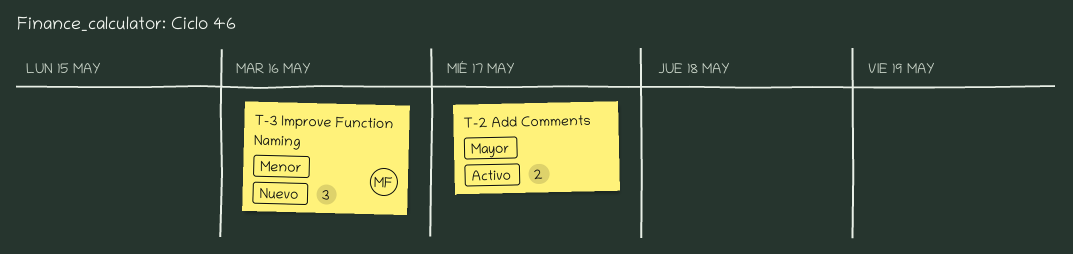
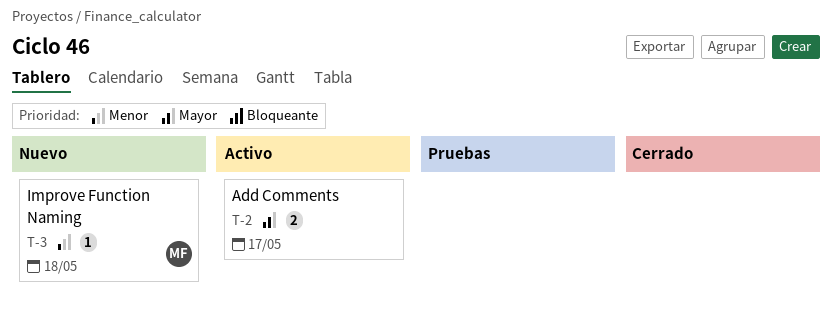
T-3, estimate: 3 -> 1
T-3, due: May 16 -> May 18

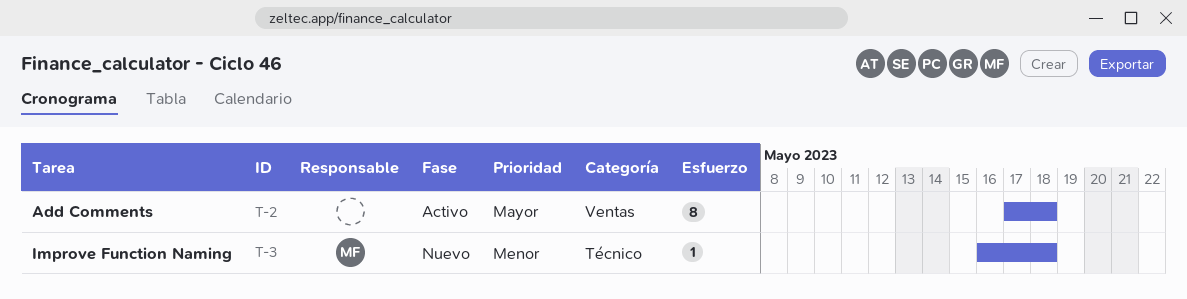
T-2, estimate: 2 -> 8
T-2, due: May 17 -> May 18

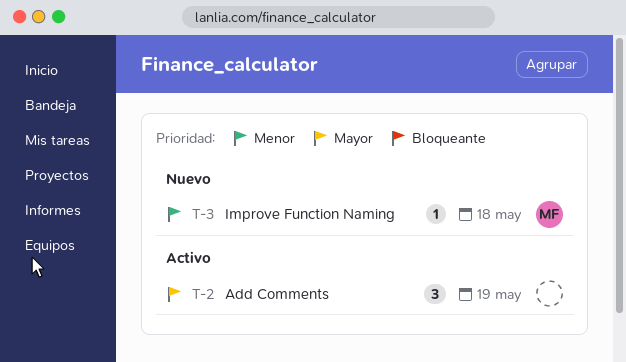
T-2, estimate: 8 -> 3
T-2, due: May 18 -> May 19

